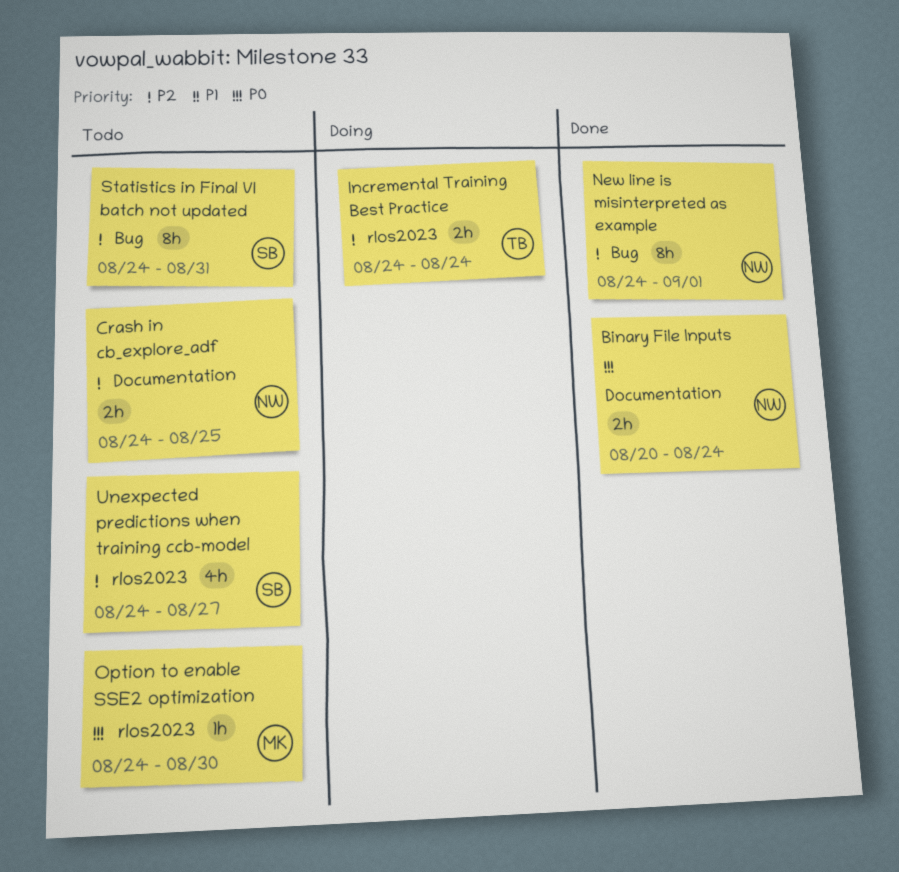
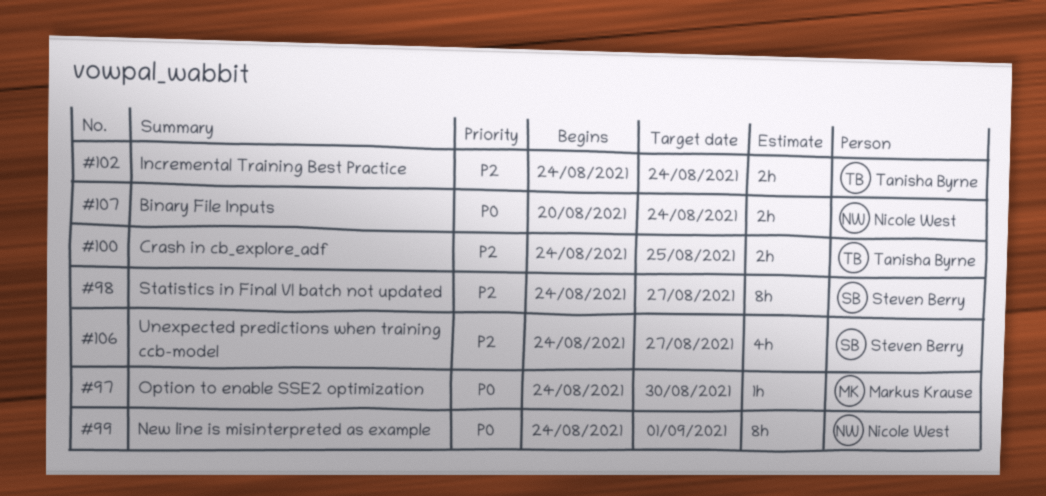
Crash in cb_explore_adf, owner: Nicole West -> Tanisha Byrne
New line is misinterpreted as example, priority: P2 -> P0
Statistics in Final VI batch not updated, due: Aug 31 -> Aug 27

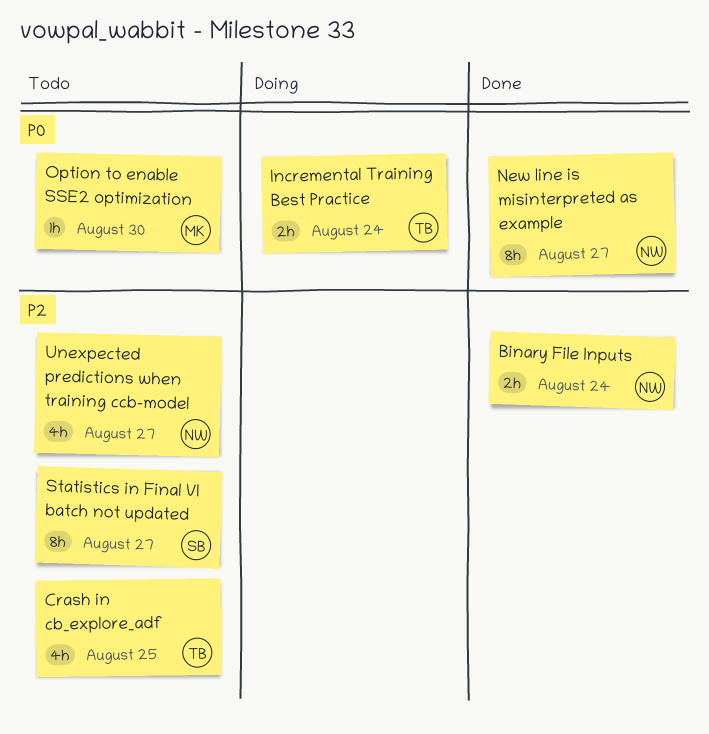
Binary File Inputs, priority: P0 -> P2
Crash in cb_explore_adf, estimate: 2h -> 4h
Incremental Training Best Practice, priority: P2 -> P0
New line is misinterpreted as example, due: Sep 1 -> Aug 27
Unexpected predictions when training ccb-model, owner: Steven Berry -> Nicole West

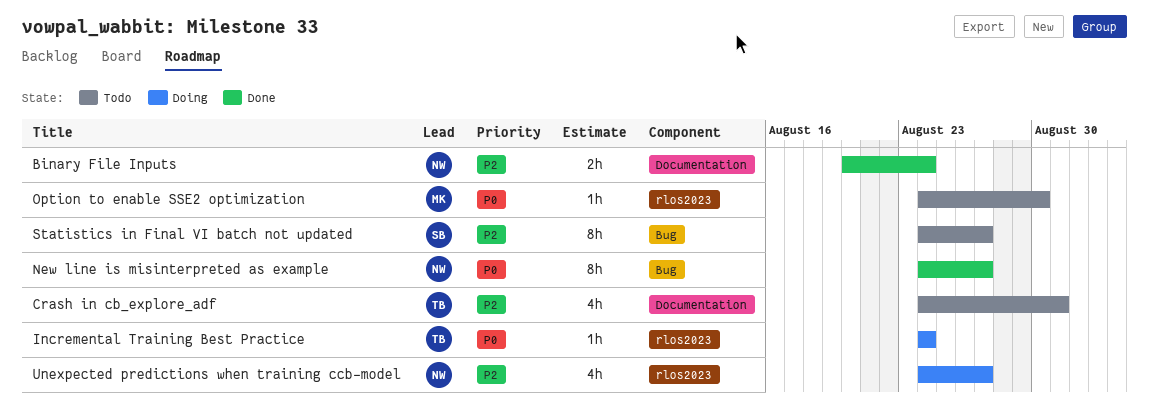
Crash in cb_explore_adf, due: Aug 25 -> Aug 31
Incremental Training Best Practice, estimate: 2h -> 1h
Unexpected predictions when training ccb-model, status: Todo -> Doing

